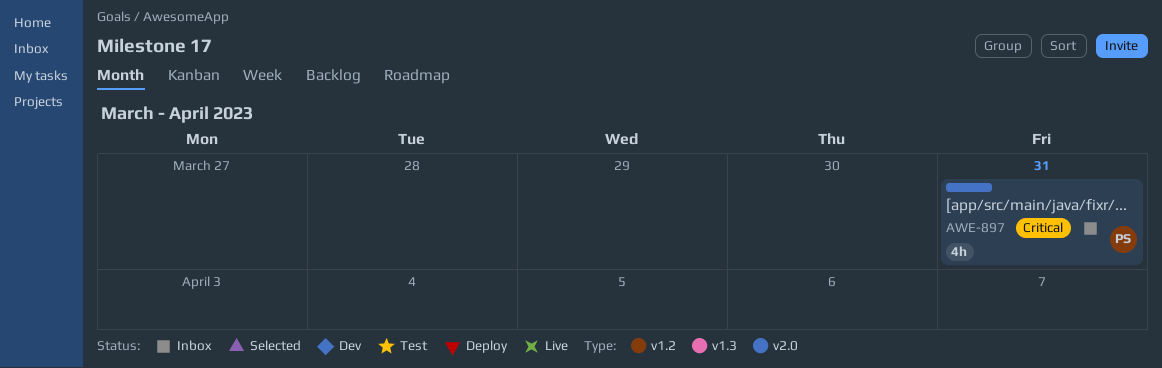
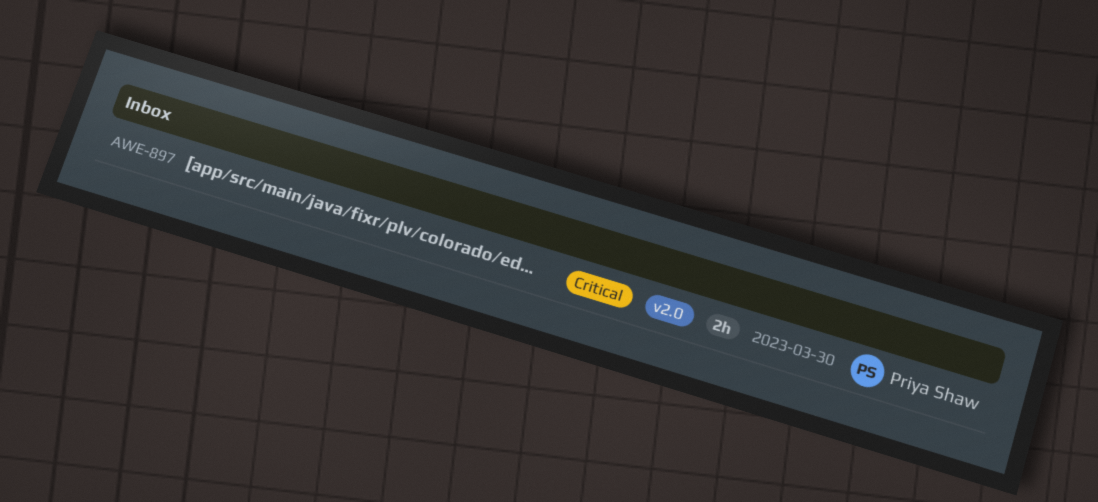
AWE-897, estimate: 4h -> 2h
AWE-897, due: Mar 31 -> Mar 30

